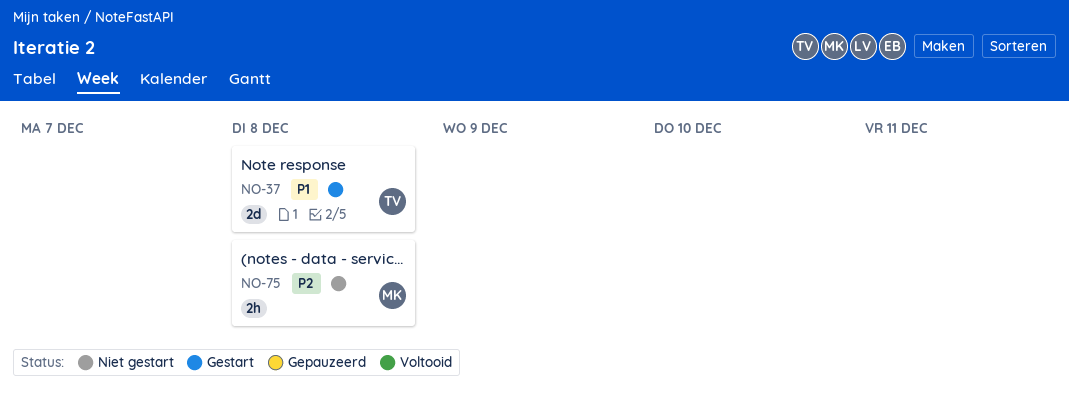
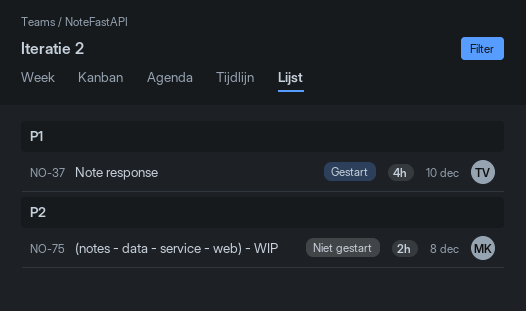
NO-37, estimate: 2d -> 4h
NO-37, due: Dec 8 -> Dec 10

